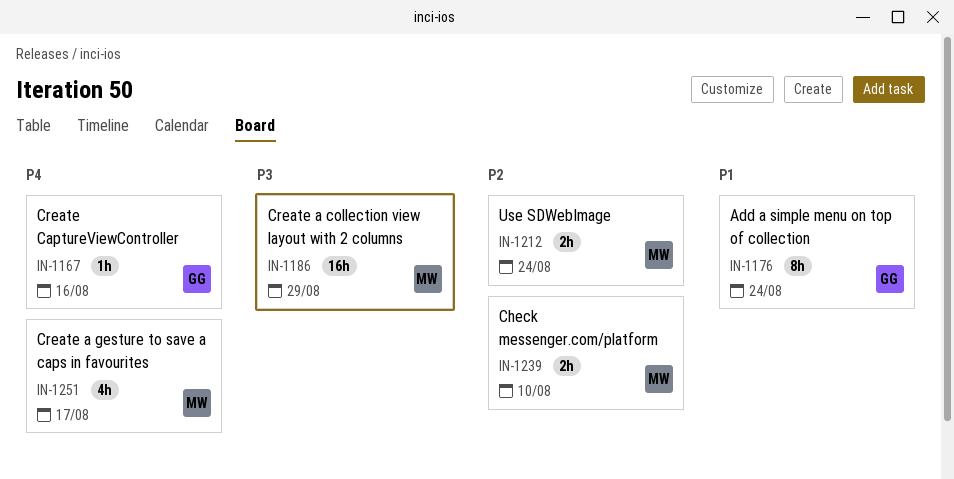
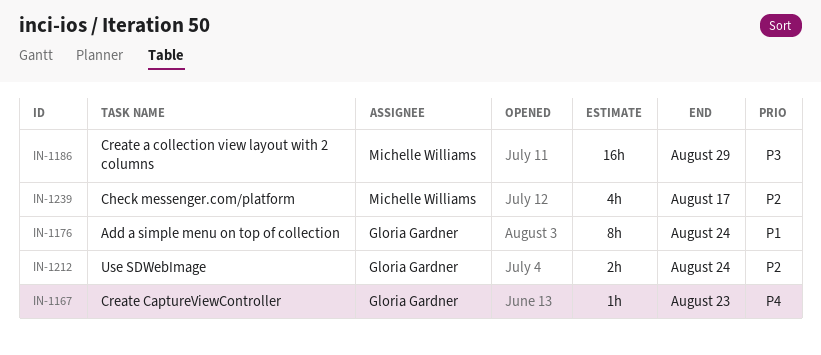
IN-1167, due: Aug 16 -> Aug 23
IN-1212, owner: Michelle Williams -> Gloria Gardner
IN-1239, estimate: 2h -> 4h
IN-1239, due: Aug 10 -> Aug 17
IN-1251: present -> none

